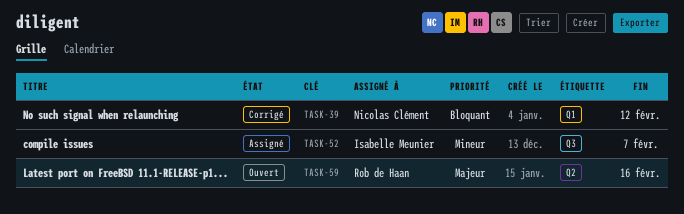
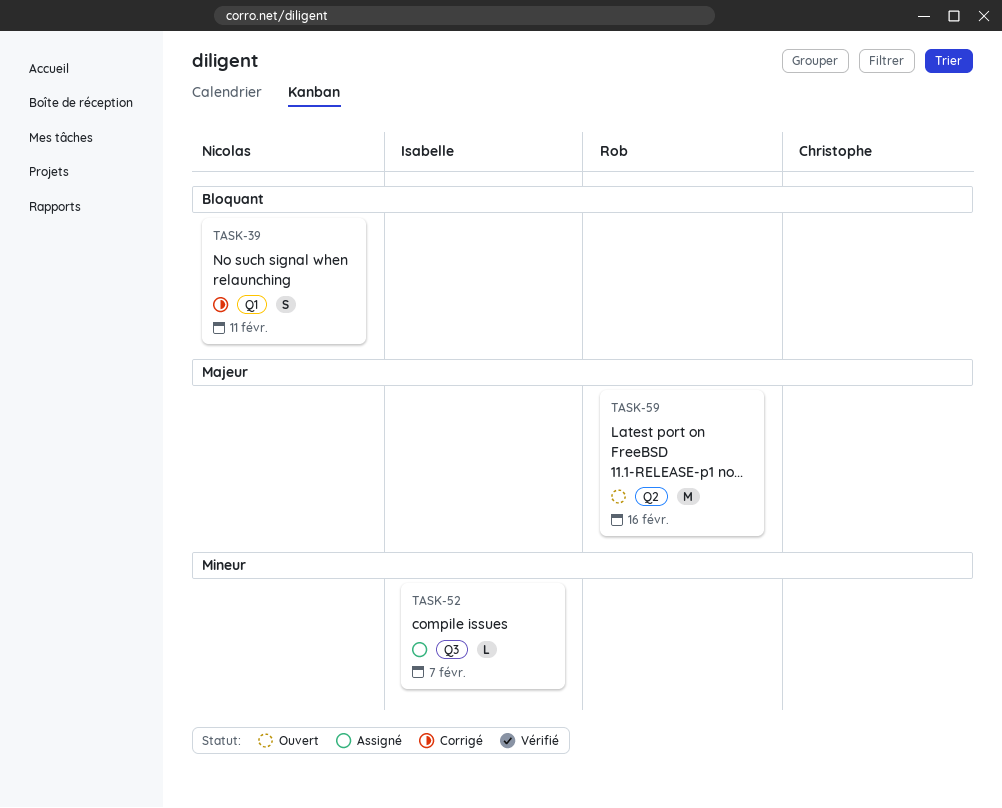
TASK-39, due: Feb 12 -> Feb 11

